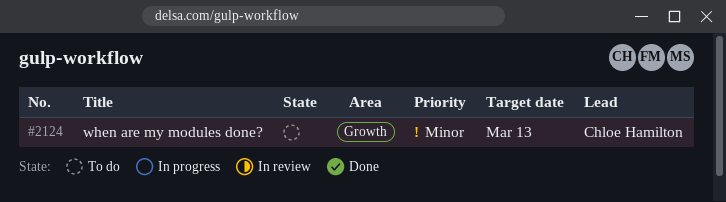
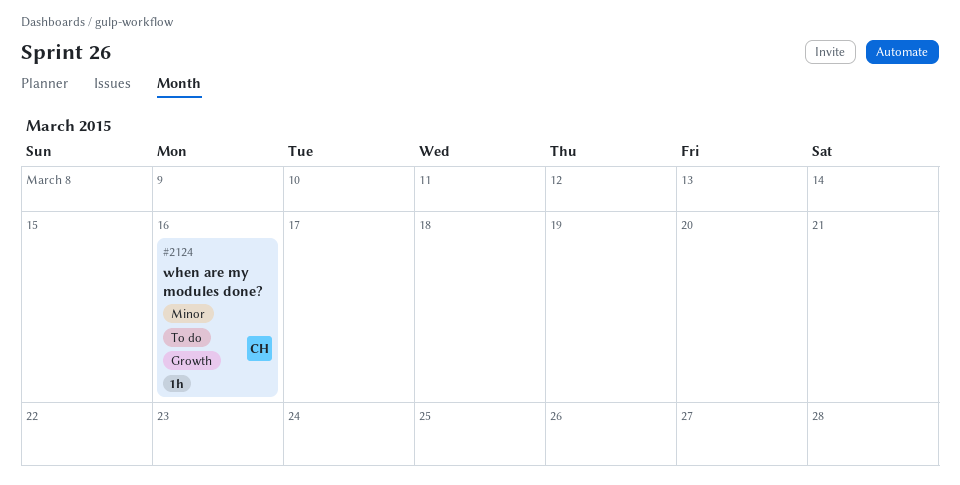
#2124, due: Mar 13 -> Mar 16

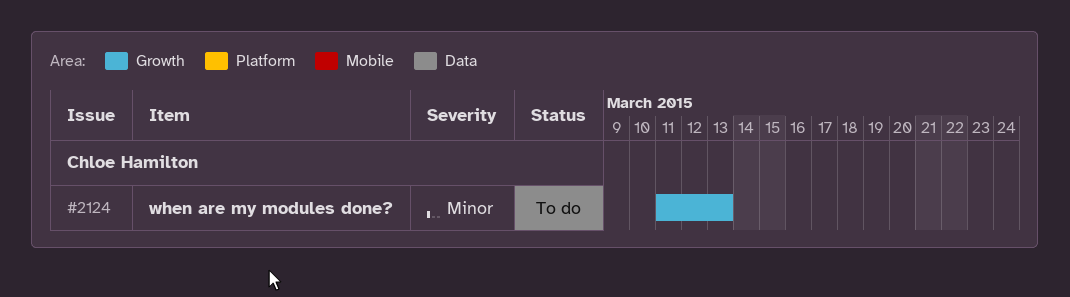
#2124, due: Mar 16 -> Mar 13

